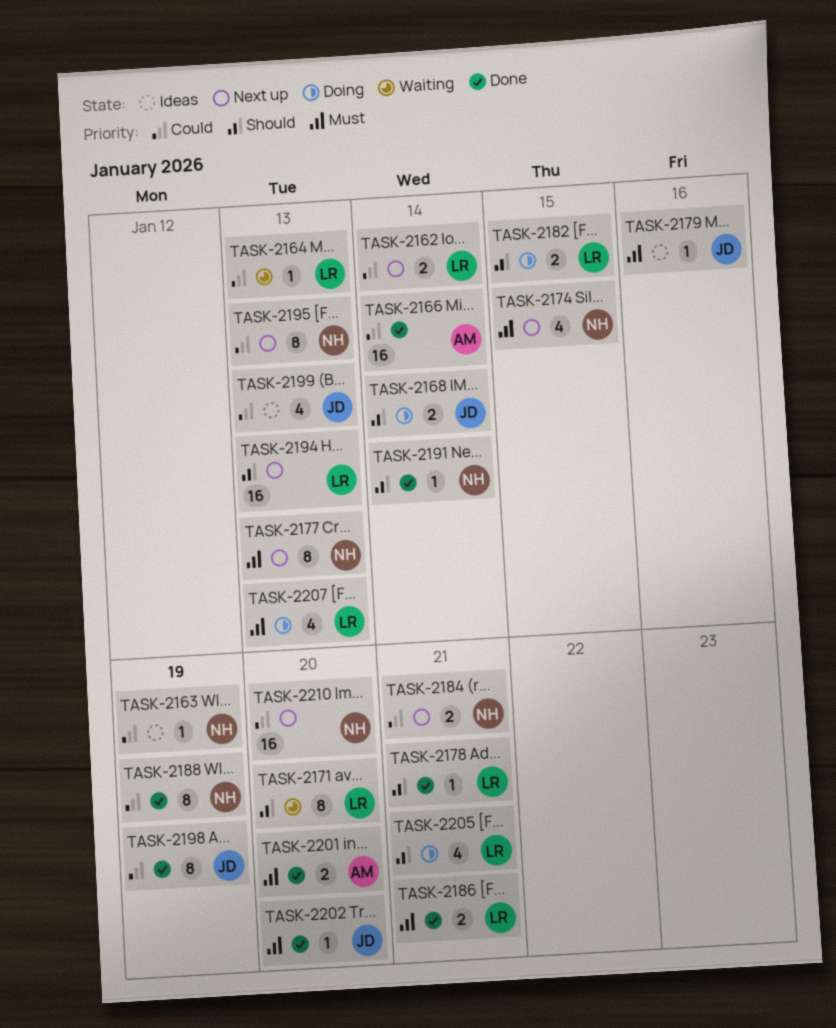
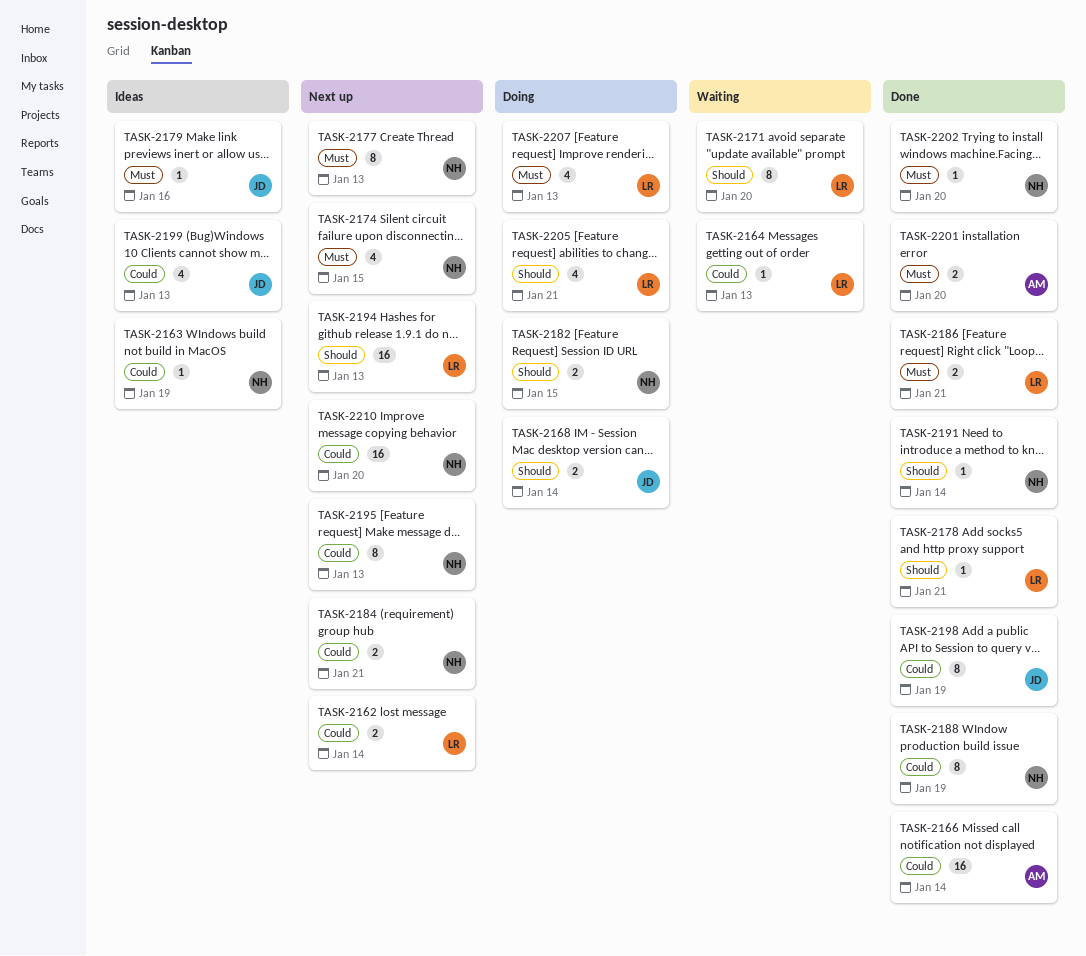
TASK-2182, owner: LR -> NH
TASK-2202, owner: JD -> NH

